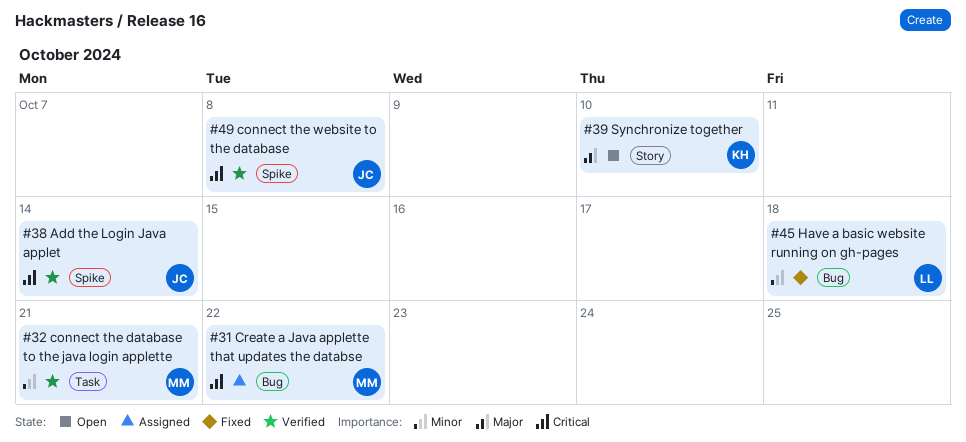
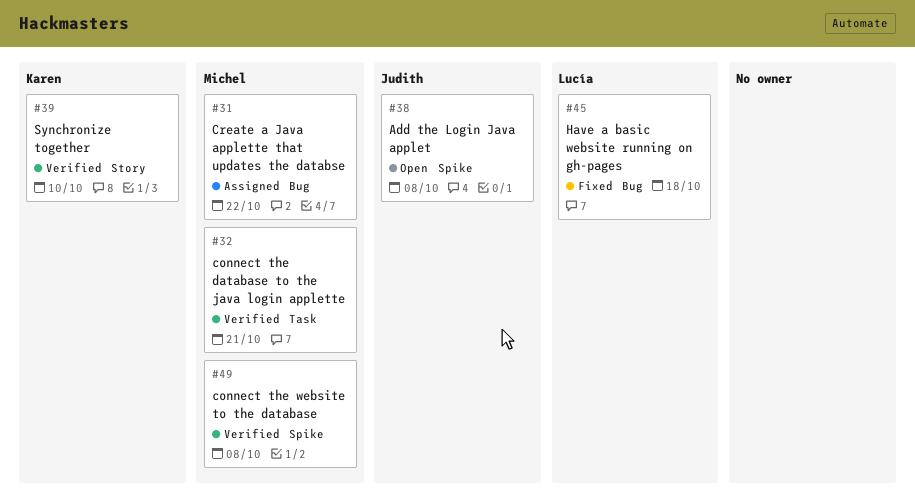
#38, status: Verified -> Open
#38, due: Oct 14 -> Oct 8
#39, status: Open -> Verified
#49, owner: Judith -> Michel

